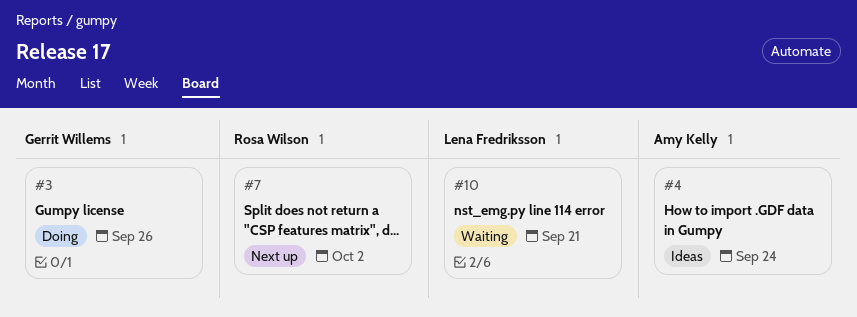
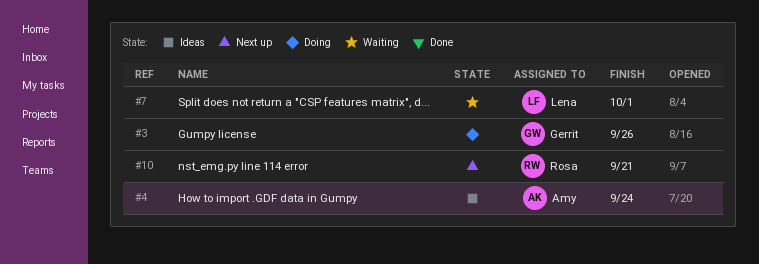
#7, status: Next up -> Waiting
#7, owner: Rosa Wilson -> Lena Fredriksson
#7, due: Oct 2 -> Oct 1
#10, status: Waiting -> Next up
#10, owner: Lena Fredriksson -> Rosa Wilson

